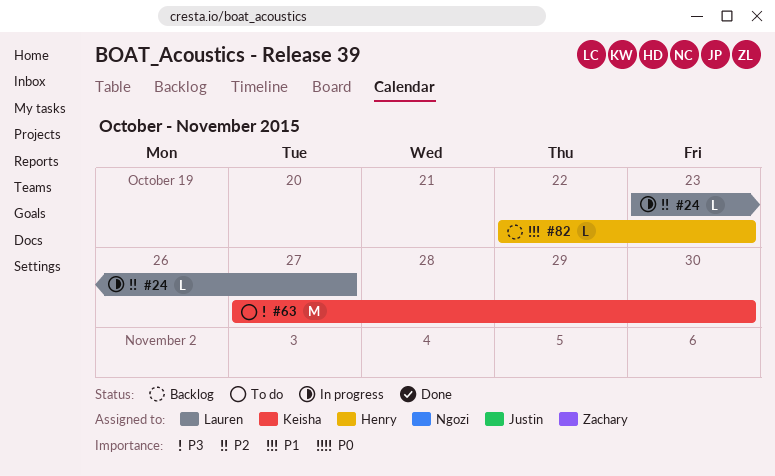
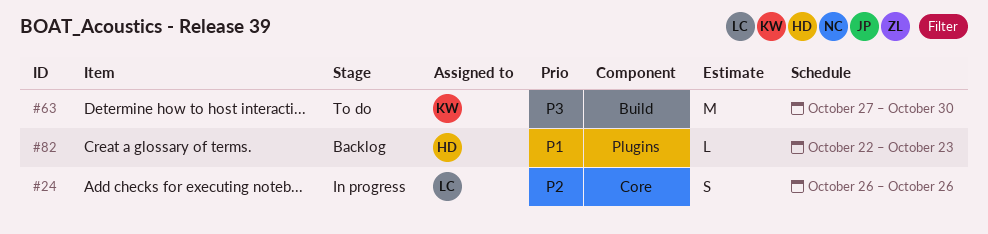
#24, estimate: L -> S
#24, start: Oct 23 -> Oct 26
#24, due: Oct 27 -> Oct 26

